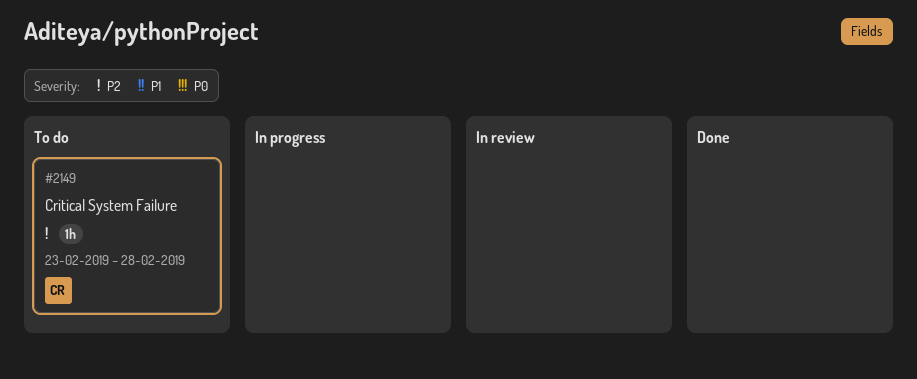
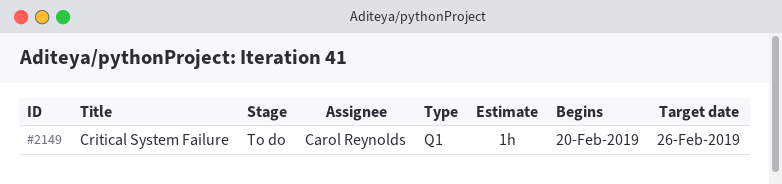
#2149, start: Feb 23 -> Feb 20
#2149, due: Feb 28 -> Feb 26

